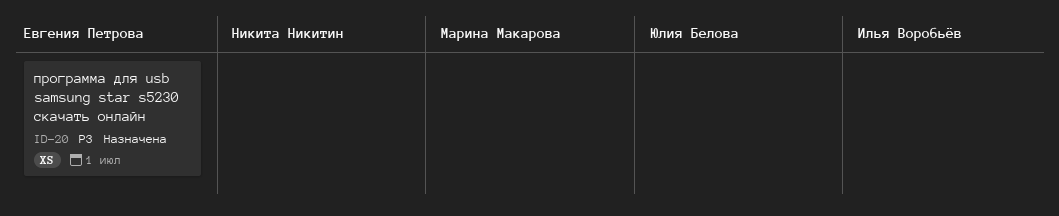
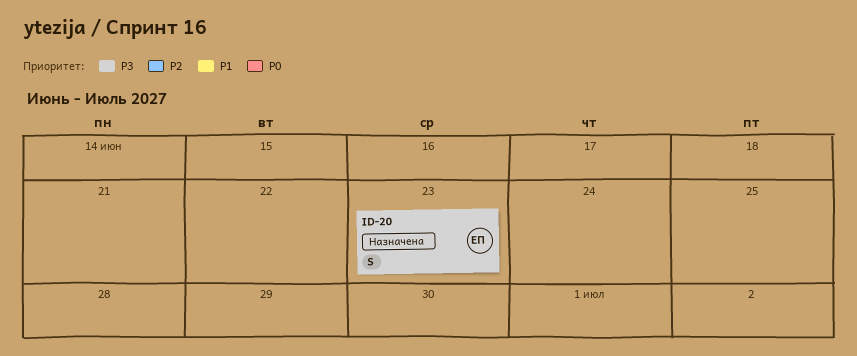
ID-20, estimate: XS -> S
ID-20, due: Jul 1 -> Jun 23

